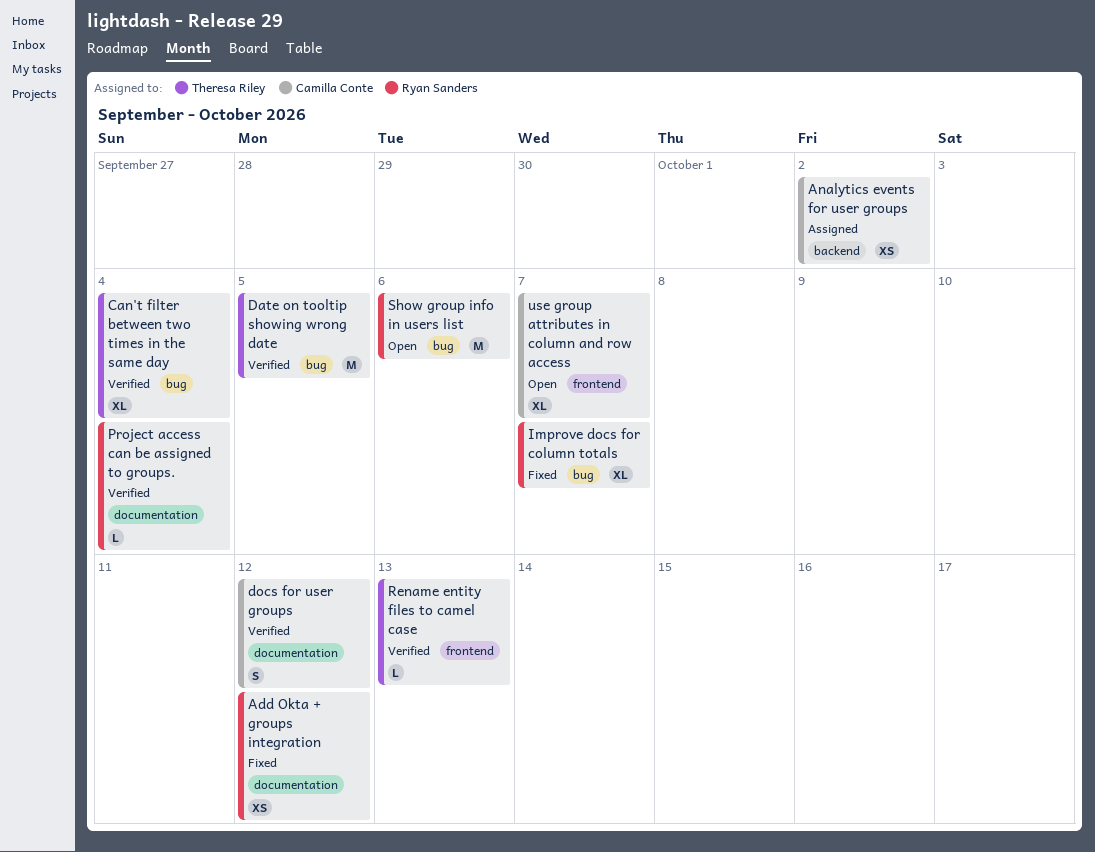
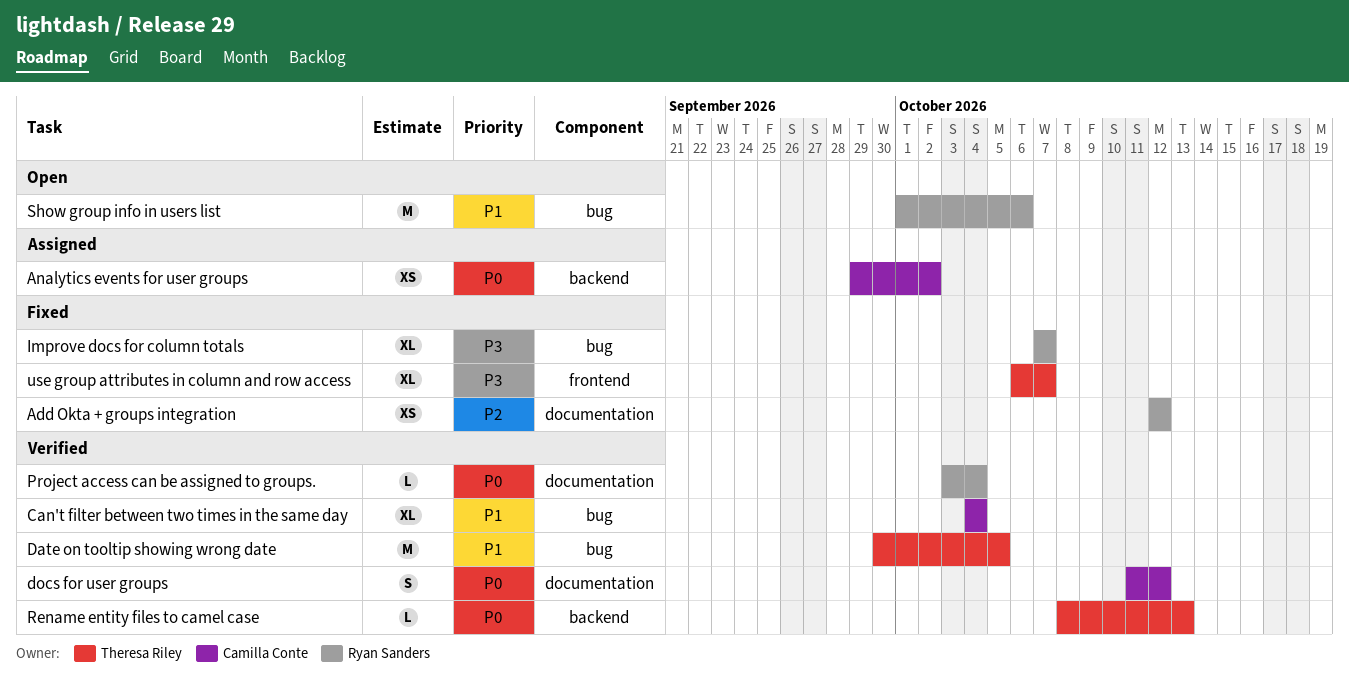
Can't filter between two times in the same day, owner: Theresa Riley -> Camilla Conte
Rename entity files to camel case, label: frontend -> backend
use group attributes in column and row access, status: Open -> Fixed
use group attributes in column and row access, owner: Camilla Conte -> Theresa Riley

